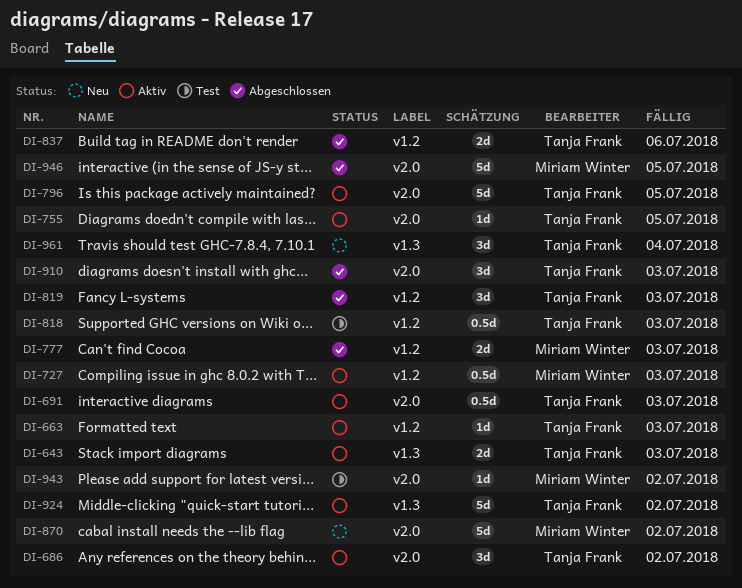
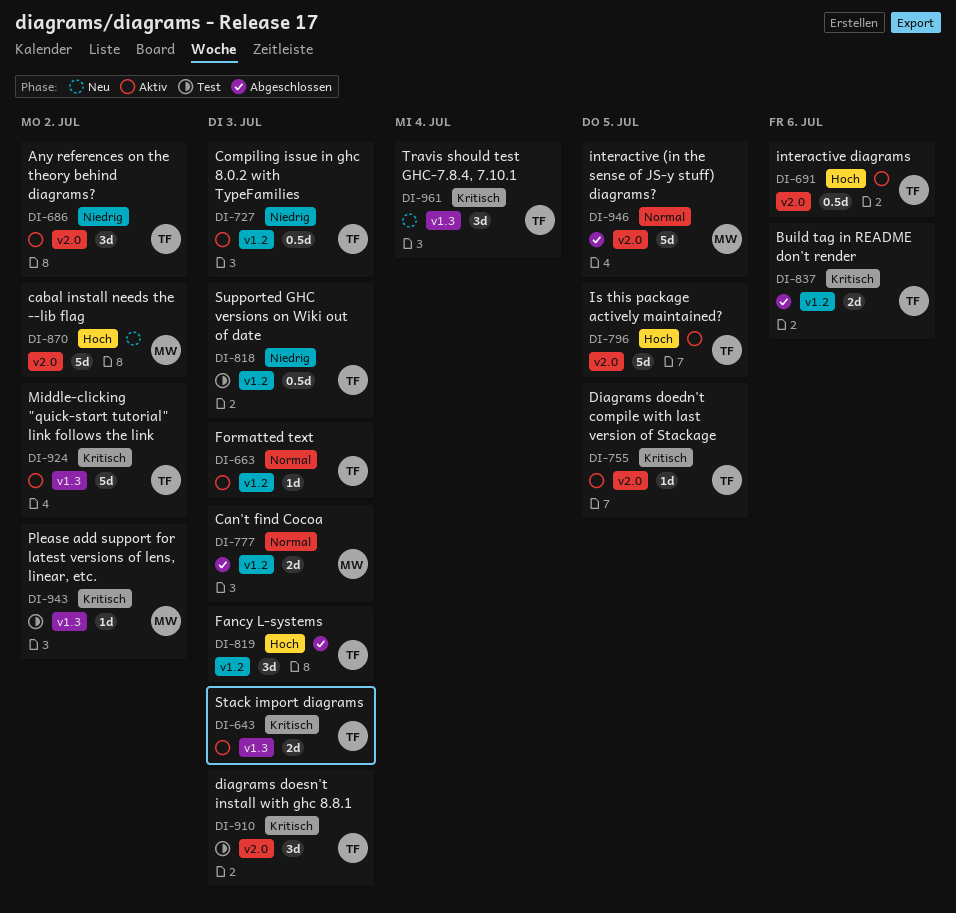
DI-691, due: Jul 3 -> Jul 6
DI-727, owner: Miriam Winter -> Tanja Frank
DI-910, status: Abgeschlossen -> Test
DI-943, label: v2.0 -> v1.3

